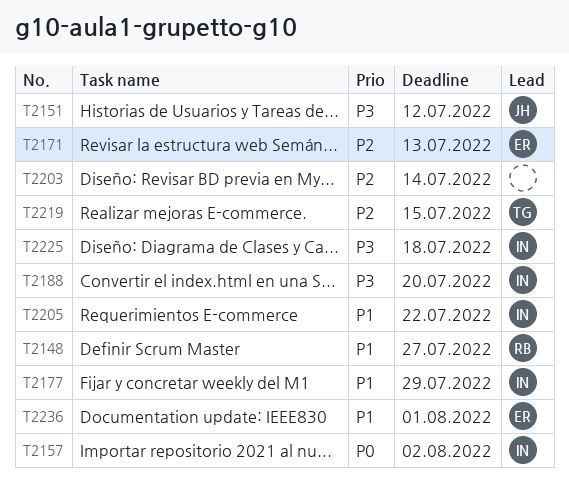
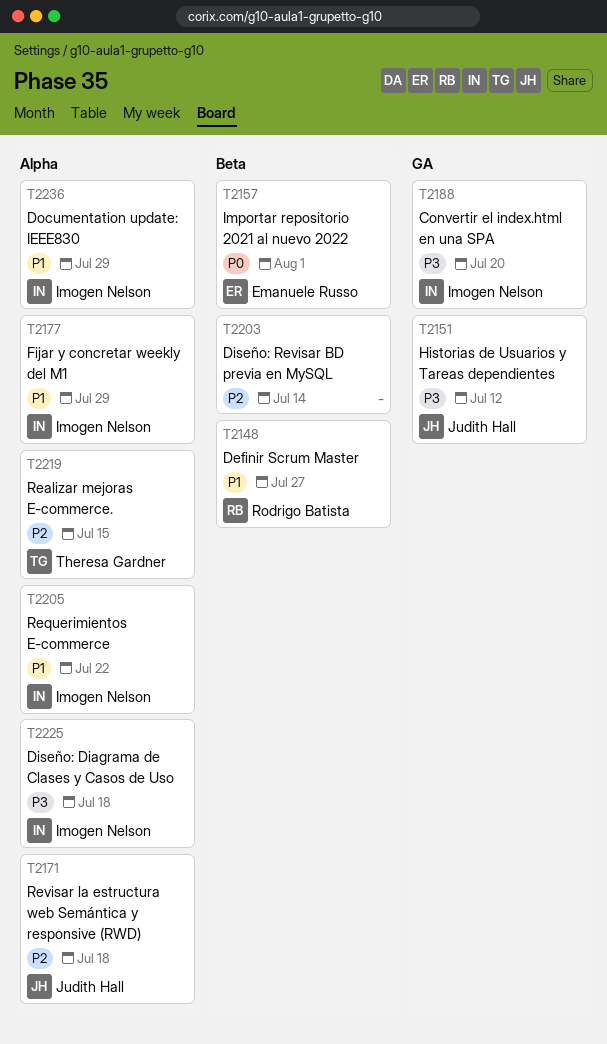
T2157, owner: Imogen Nelson -> Emanuele Russo
T2157, due: Aug 2 -> Aug 1
T2171, owner: Emanuele Russo -> Judith Hall
T2171, due: Jul 13 -> Jul 18
T2236, owner: Emanuele Russo -> Imogen Nelson
T2236, due: Aug 1 -> Jul 29

